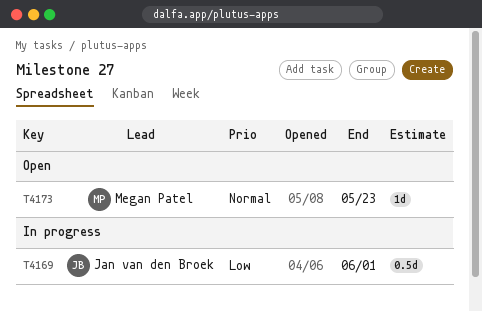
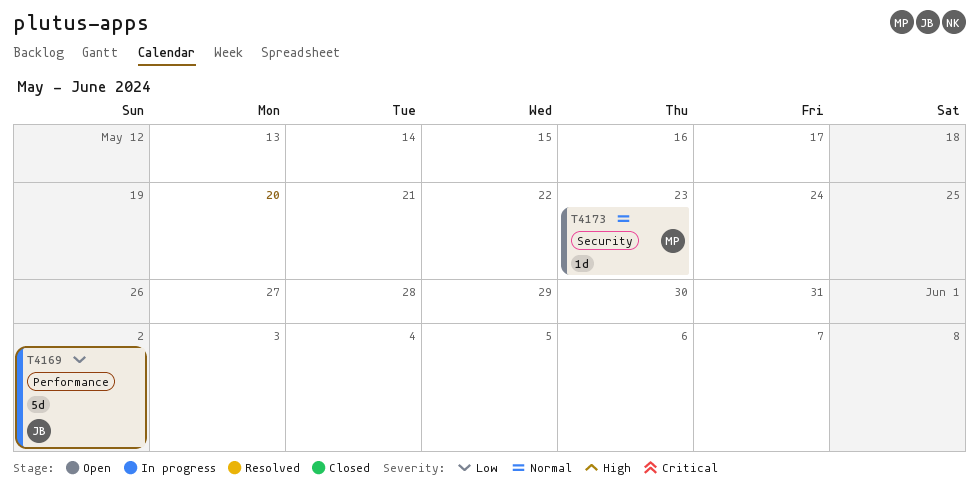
T4169, estimate: 0.5d -> 5d
T4169, due: Jun 1 -> Jun 2

